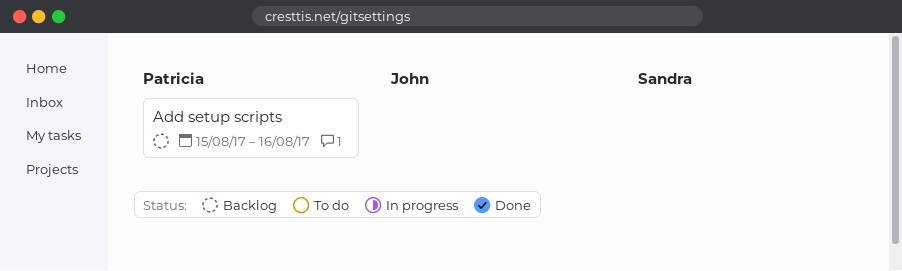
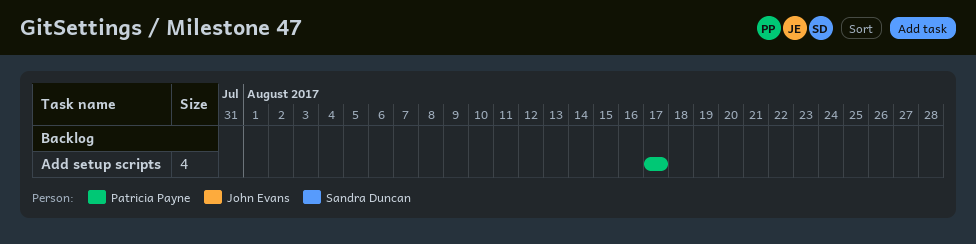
Add setup scripts, start: Aug 15 -> Aug 17
Add setup scripts, due: Aug 16 -> Aug 17

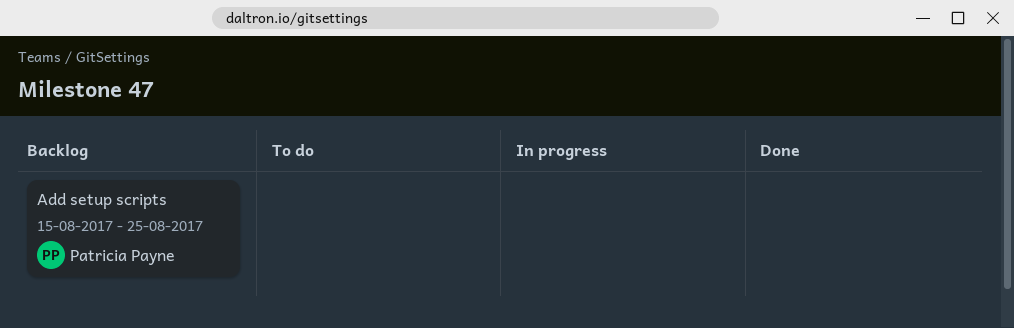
Add setup scripts, start: Aug 17 -> Aug 15
Add setup scripts, due: Aug 17 -> Aug 25

